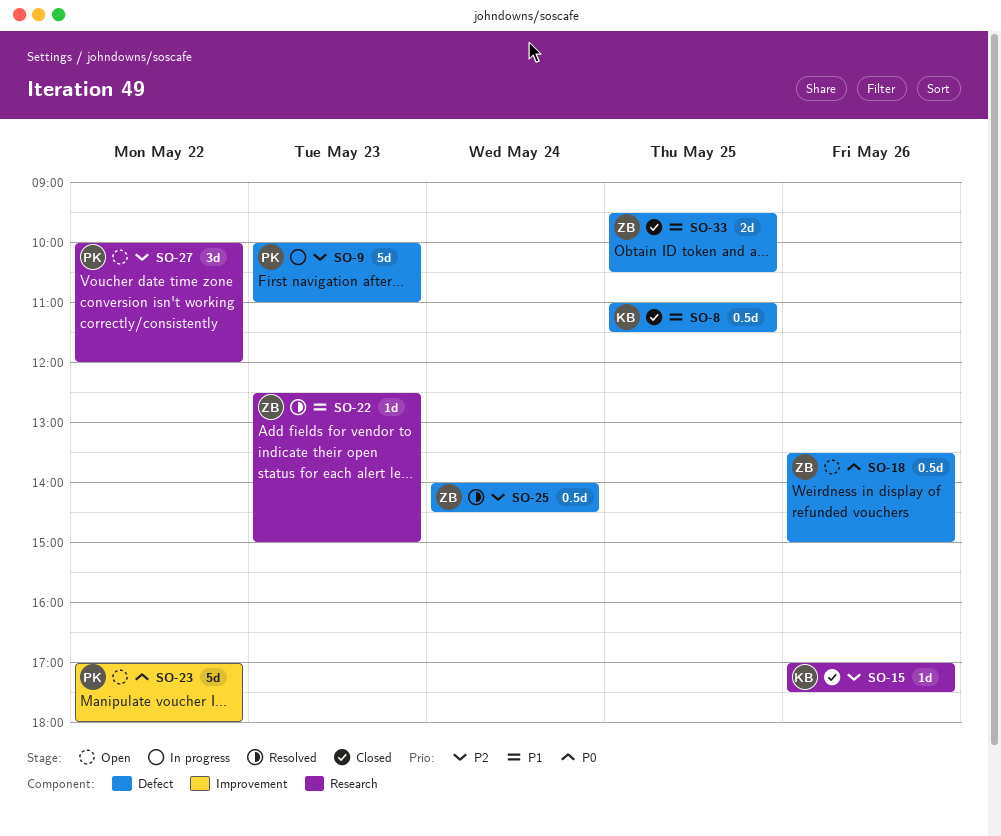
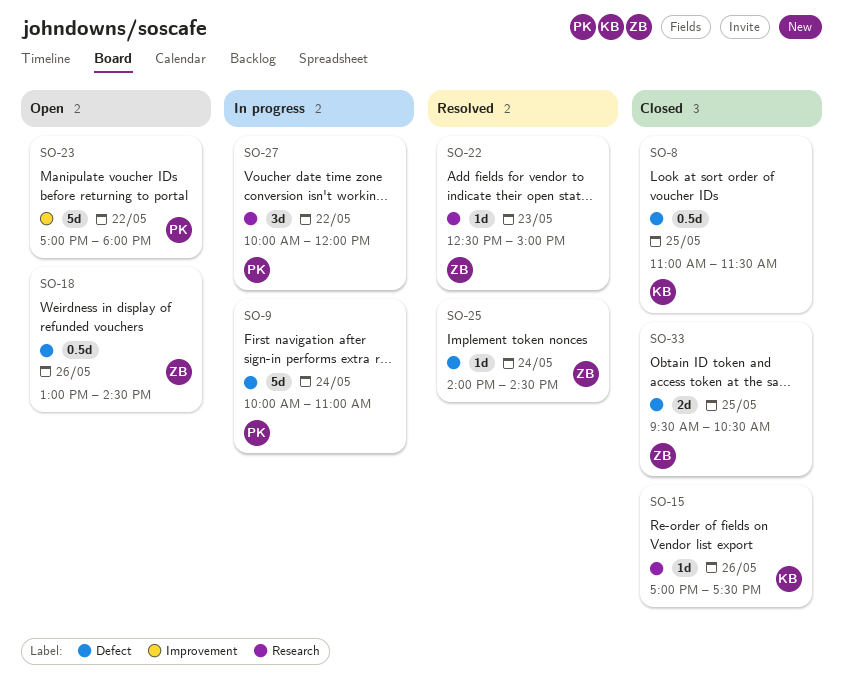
SO-9, day: May 23 -> May 24
SO-18, begins: 13:30 -> 13:00
SO-18, ends: 15:00 -> 14:30
SO-25, estimate: 0.5d -> 1d
SO-27, status: Open -> In progress

